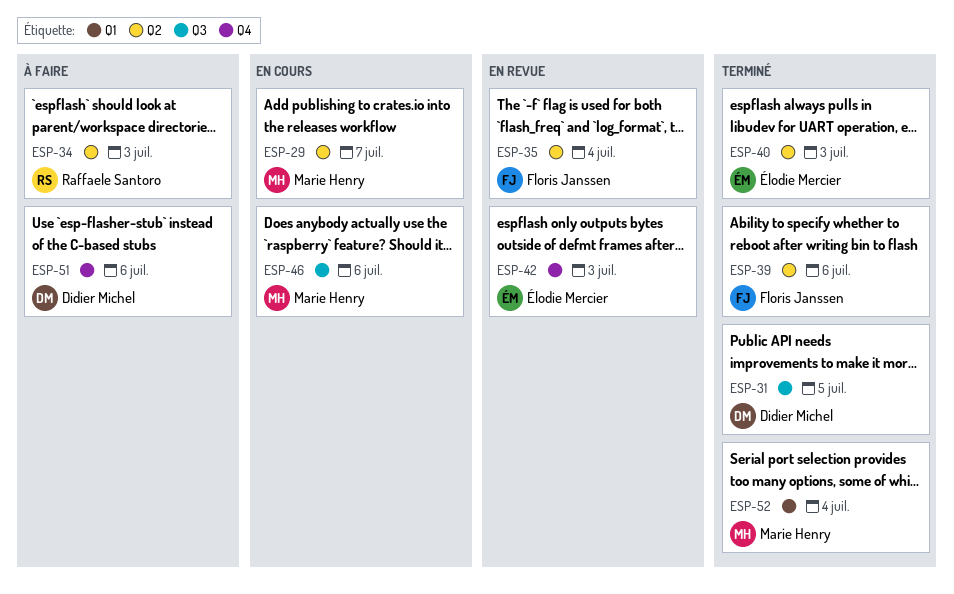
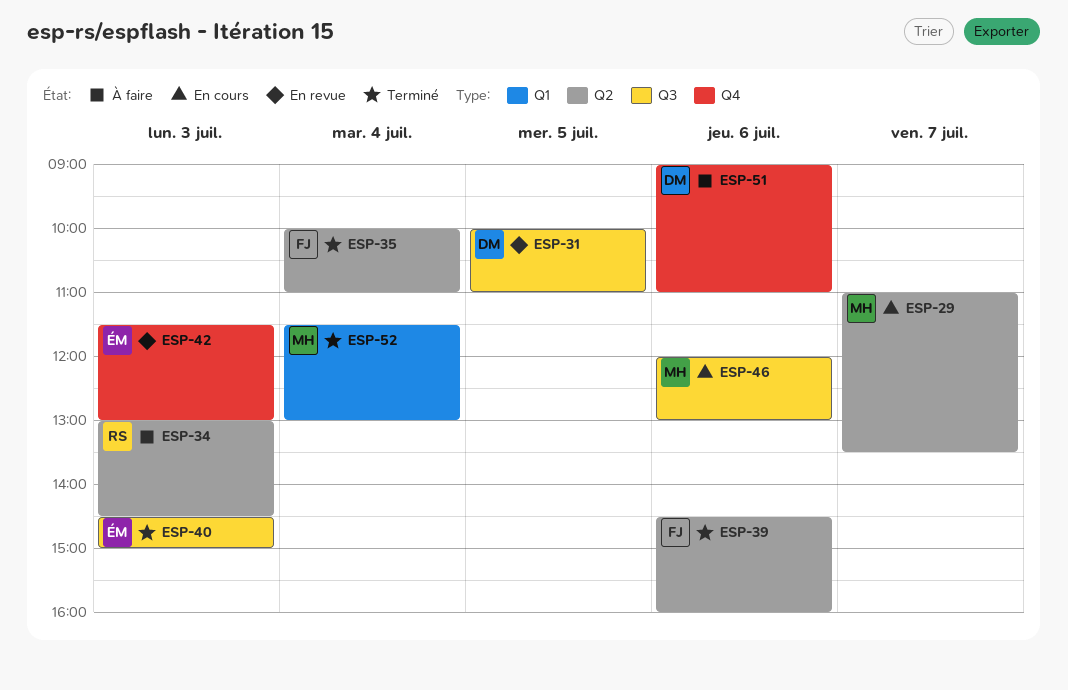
ESP-31, status: Terminé -> En revue
ESP-35, status: En revue -> Terminé
ESP-40, label: Q2 -> Q3

